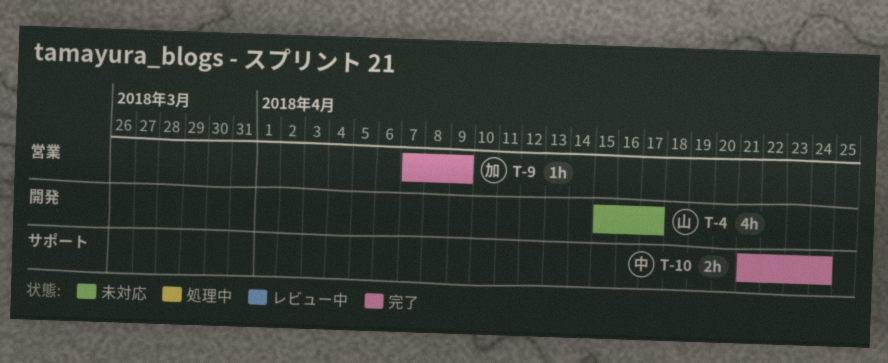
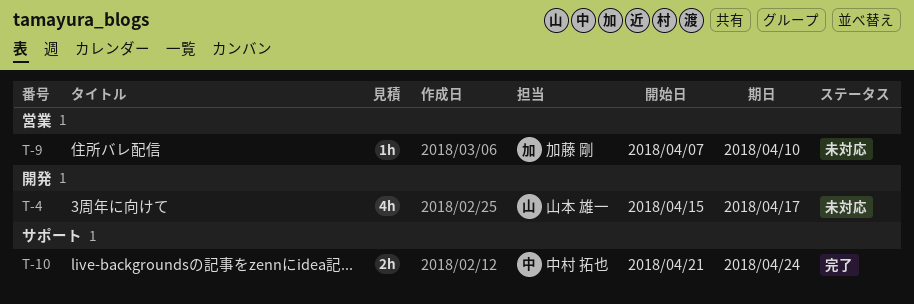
T-9, status: 完了 -> 未対応
T-9, due: Apr 9 -> Apr 10

